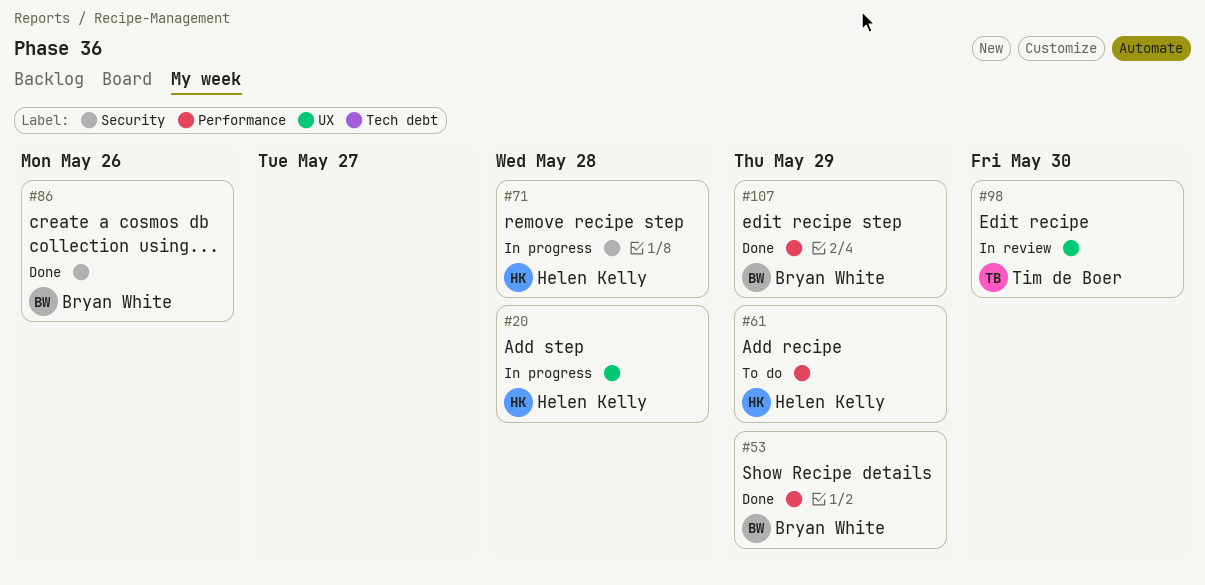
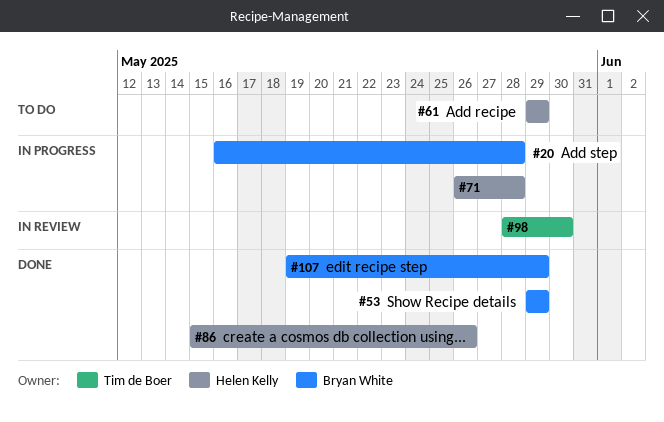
#20, owner: Helen Kelly -> Bryan White
#86, owner: Bryan White -> Helen Kelly

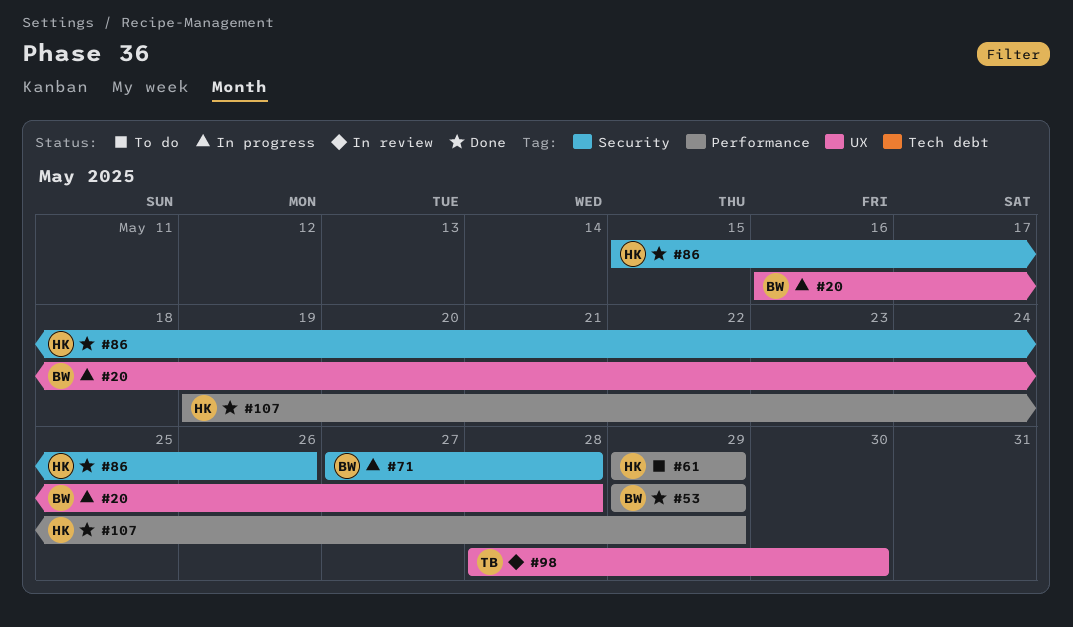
#71, owner: Helen Kelly -> Bryan White
#71, start: May 26 -> May 27
#107, owner: Bryan White -> Helen Kelly

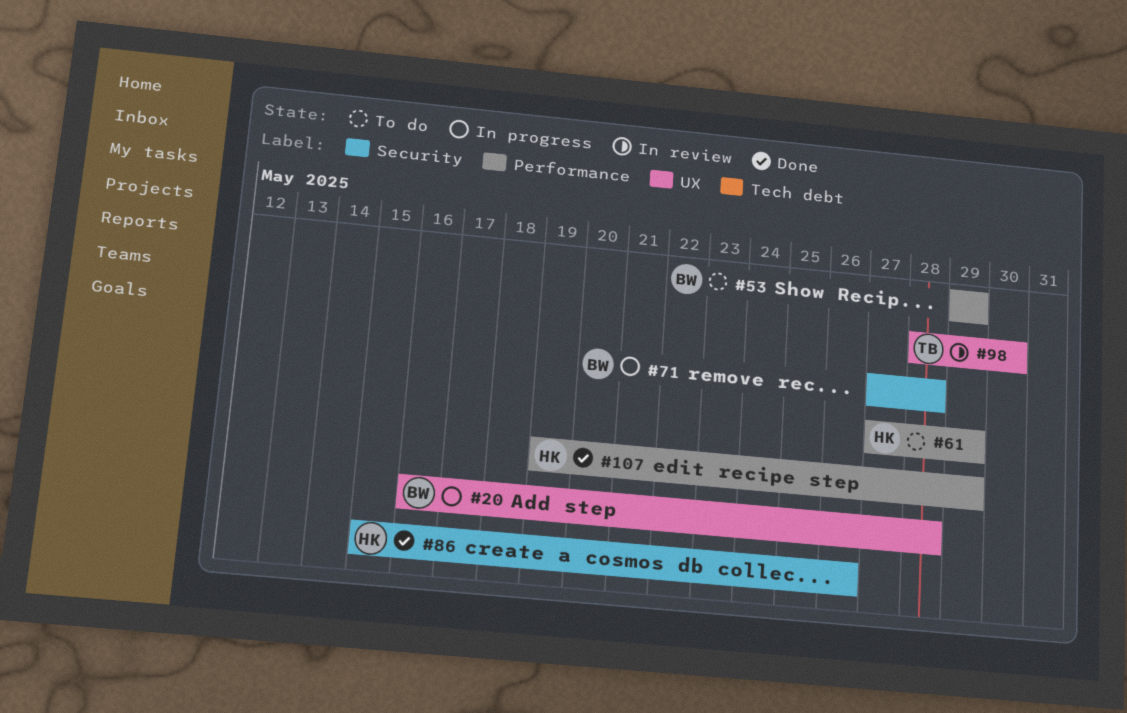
#53, status: Done -> To do
#61, start: May 29 -> May 27

